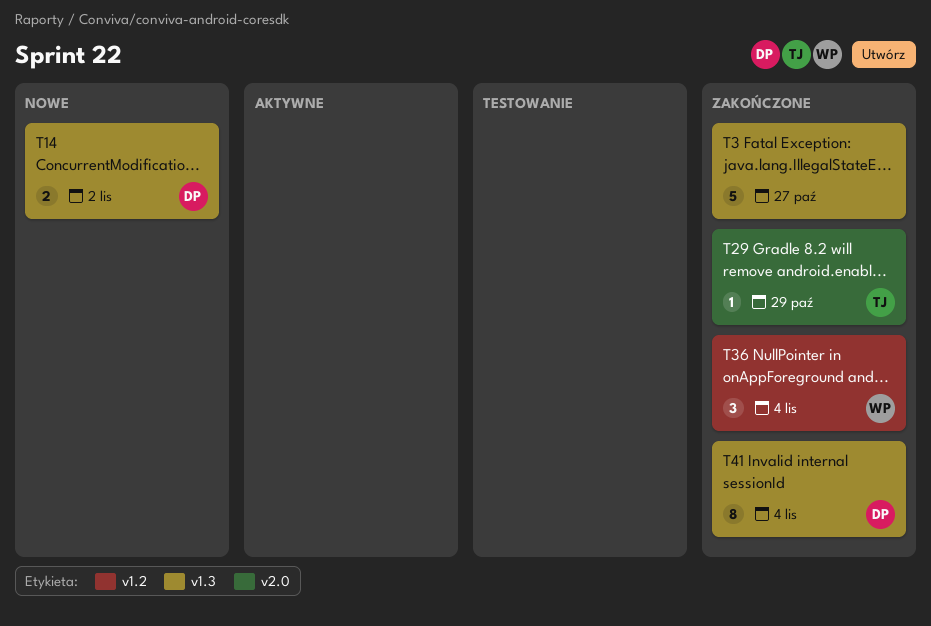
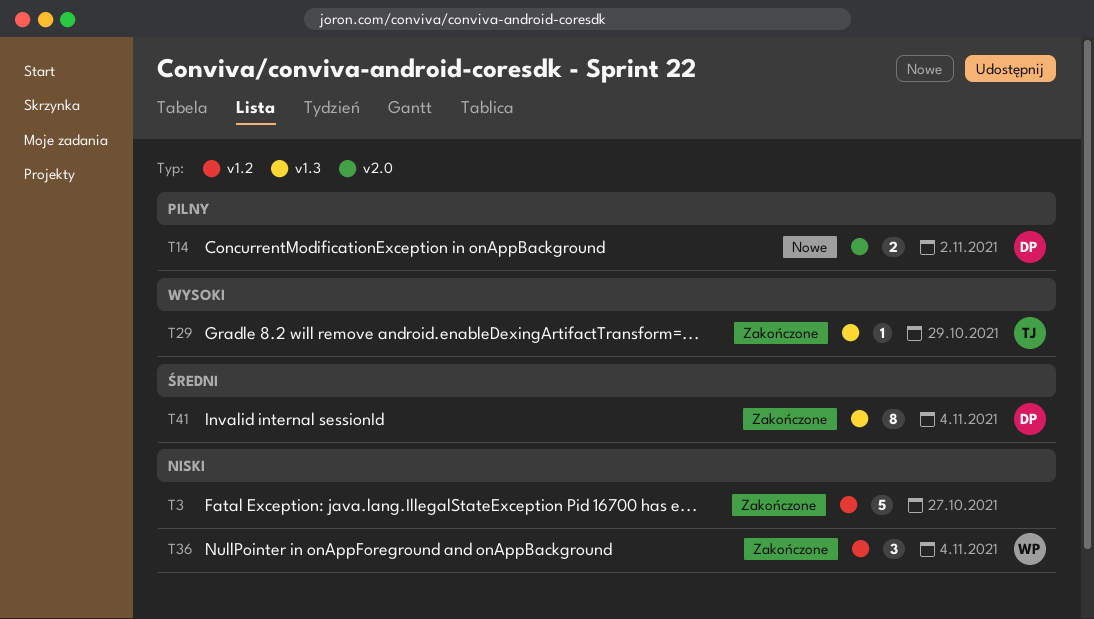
T3, label: v1.3 -> v1.2
T14, label: v1.3 -> v2.0
T29, label: v2.0 -> v1.3

